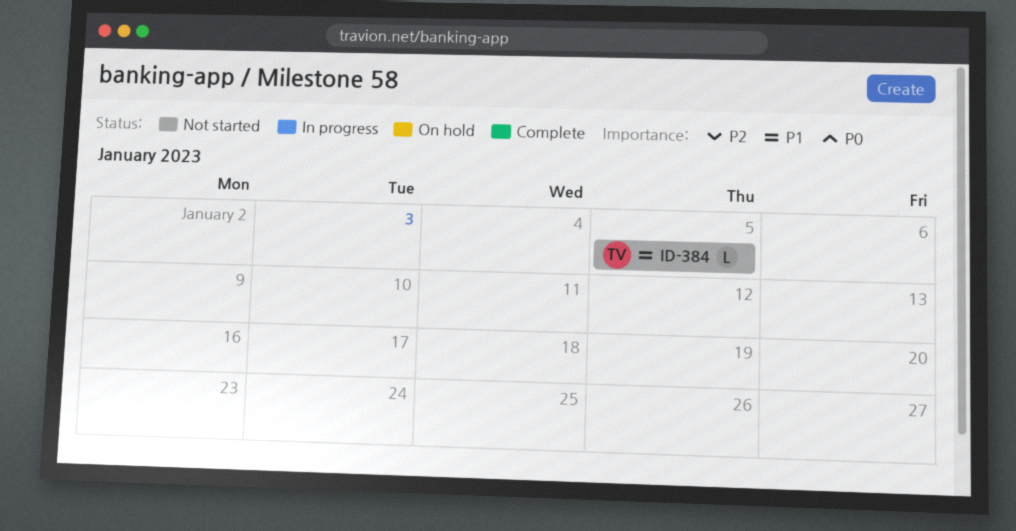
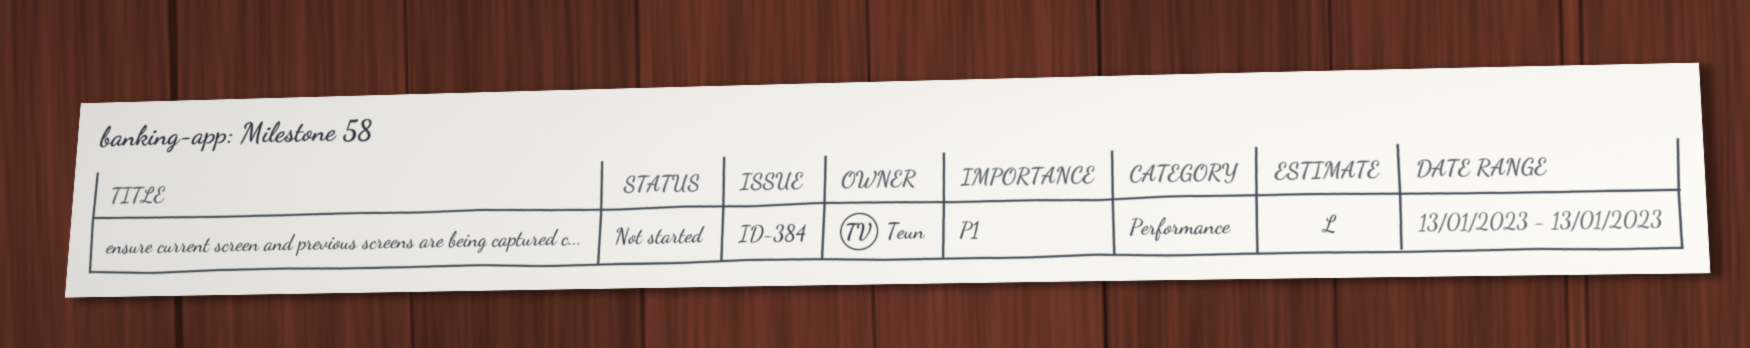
ID-384, start: Jan 5 -> Jan 13
ID-384, due: Jan 5 -> Jan 13

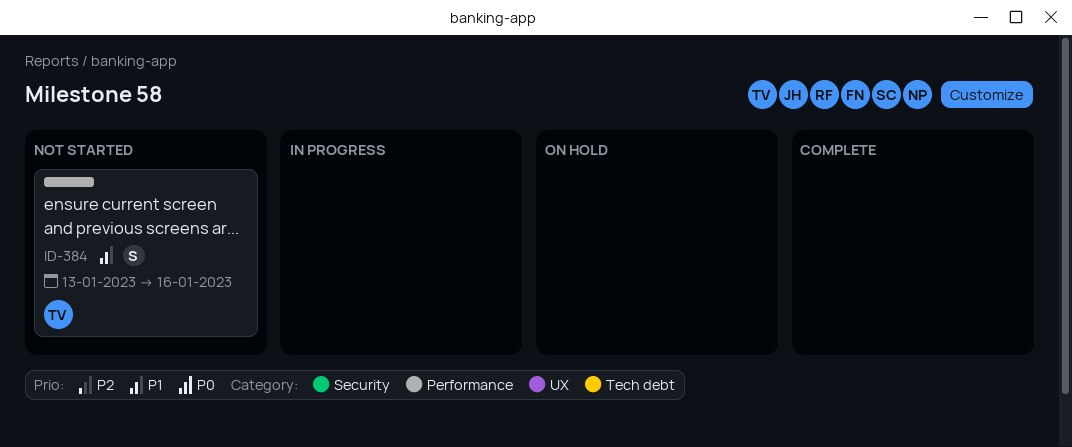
ID-384, estimate: L -> S
ID-384, due: Jan 13 -> Jan 16

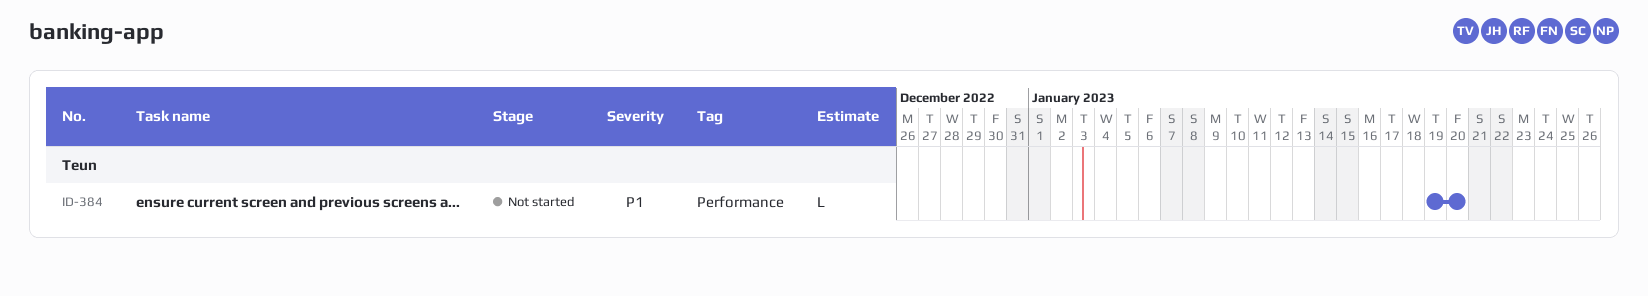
ID-384, estimate: S -> L
ID-384, start: Jan 13 -> Jan 19
ID-384, due: Jan 16 -> Jan 20

